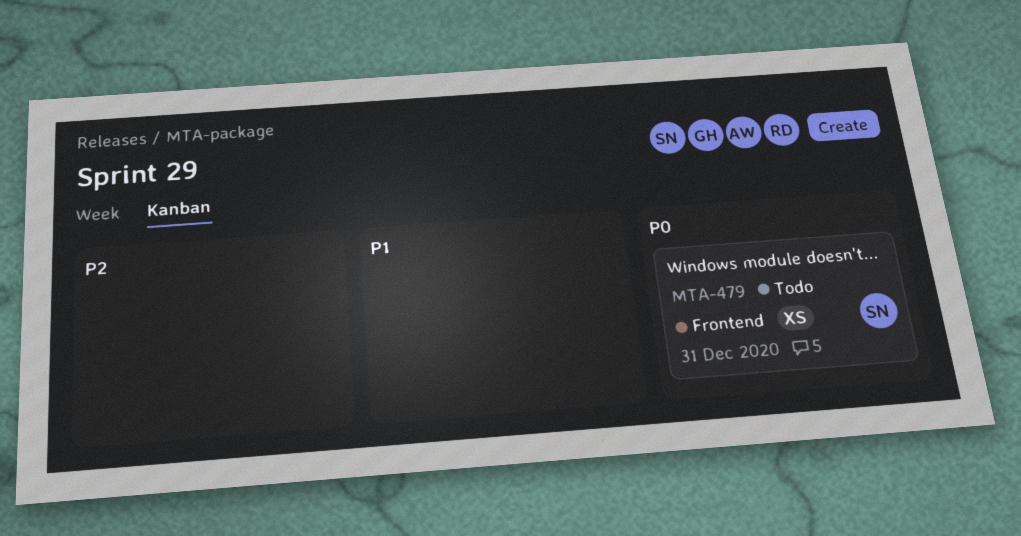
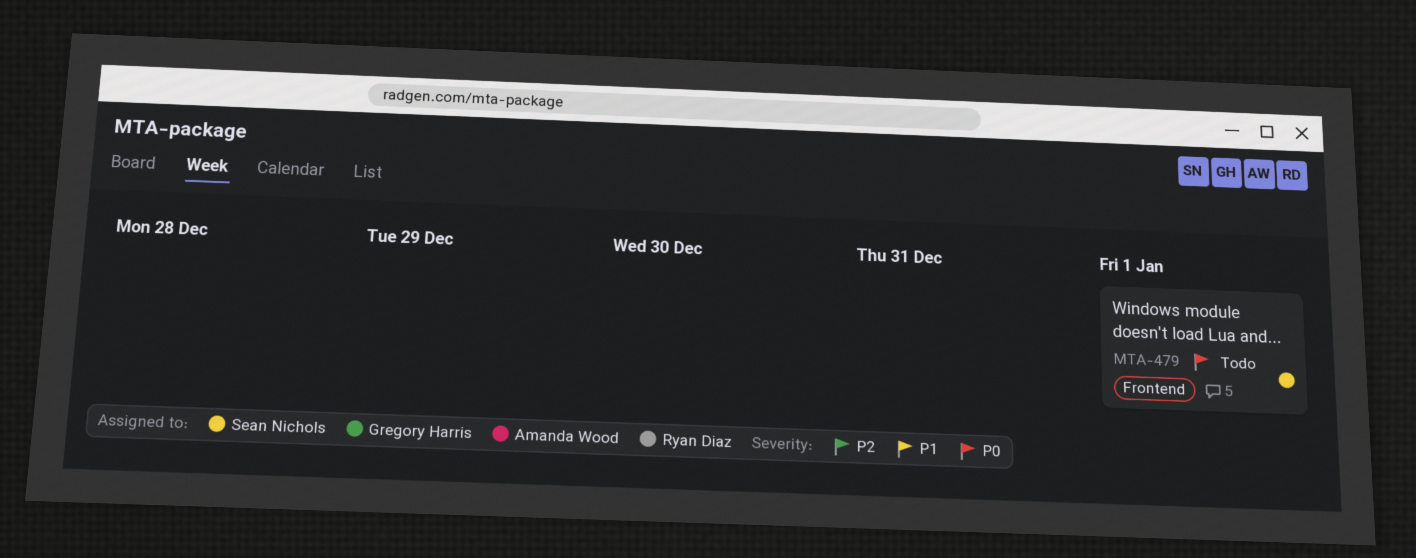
MTA-479, due: Dec 31 -> Jan 1

